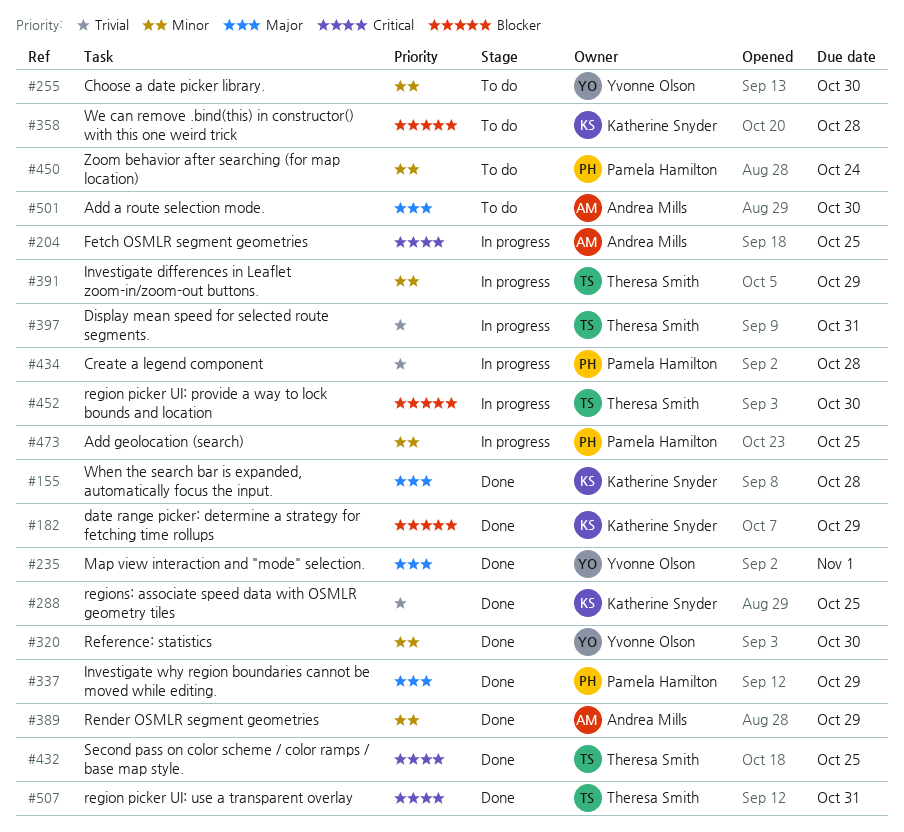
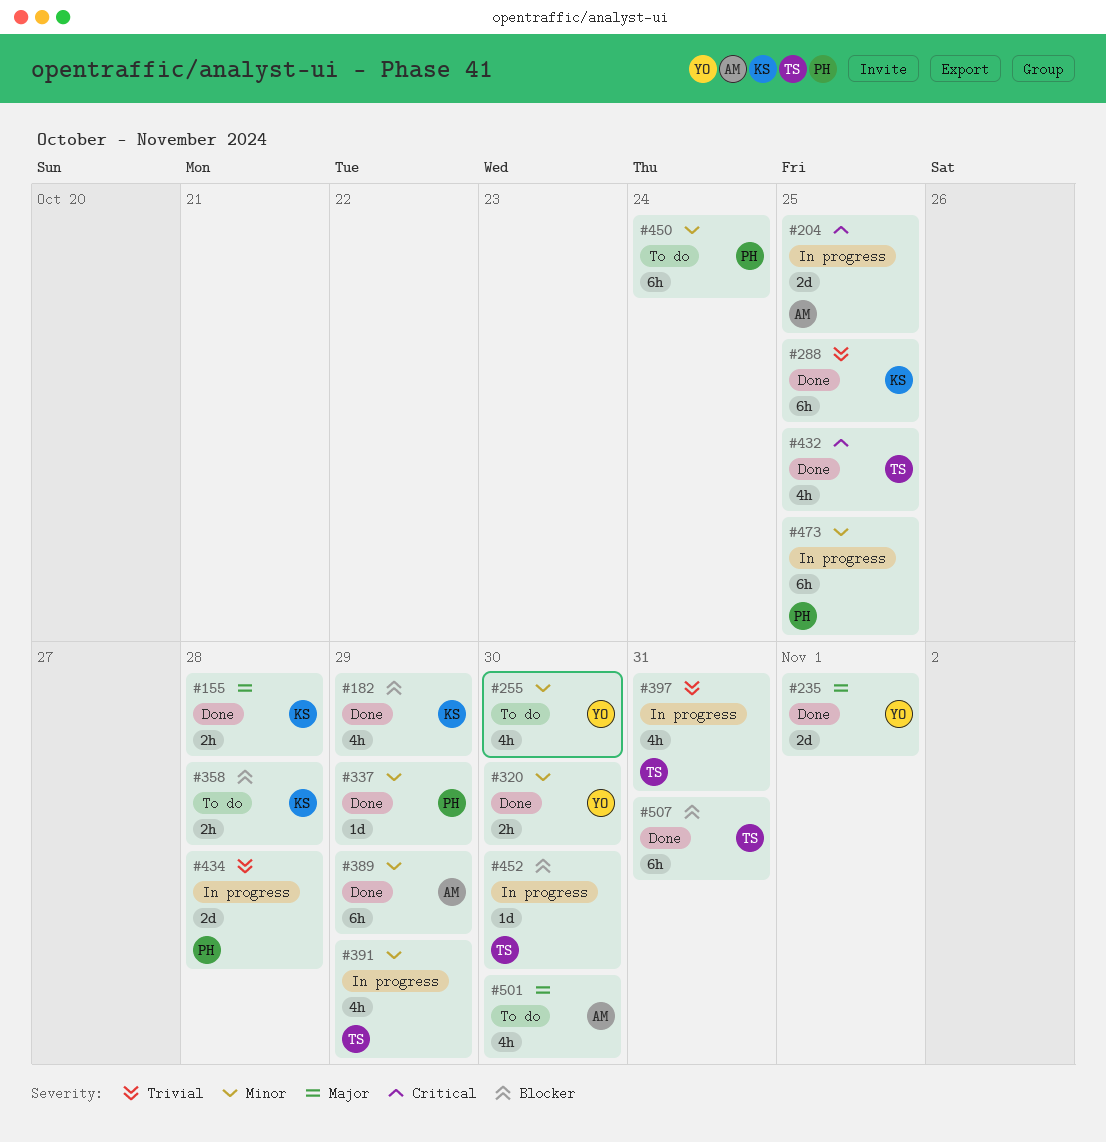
#337, priority: Major -> Minor
#507, priority: Critical -> Blocker

